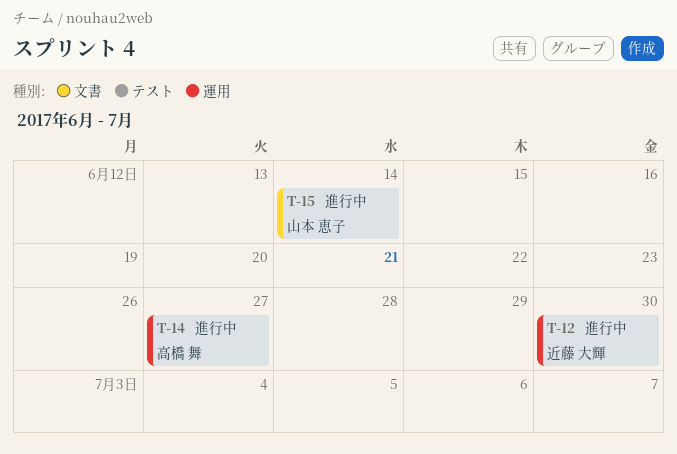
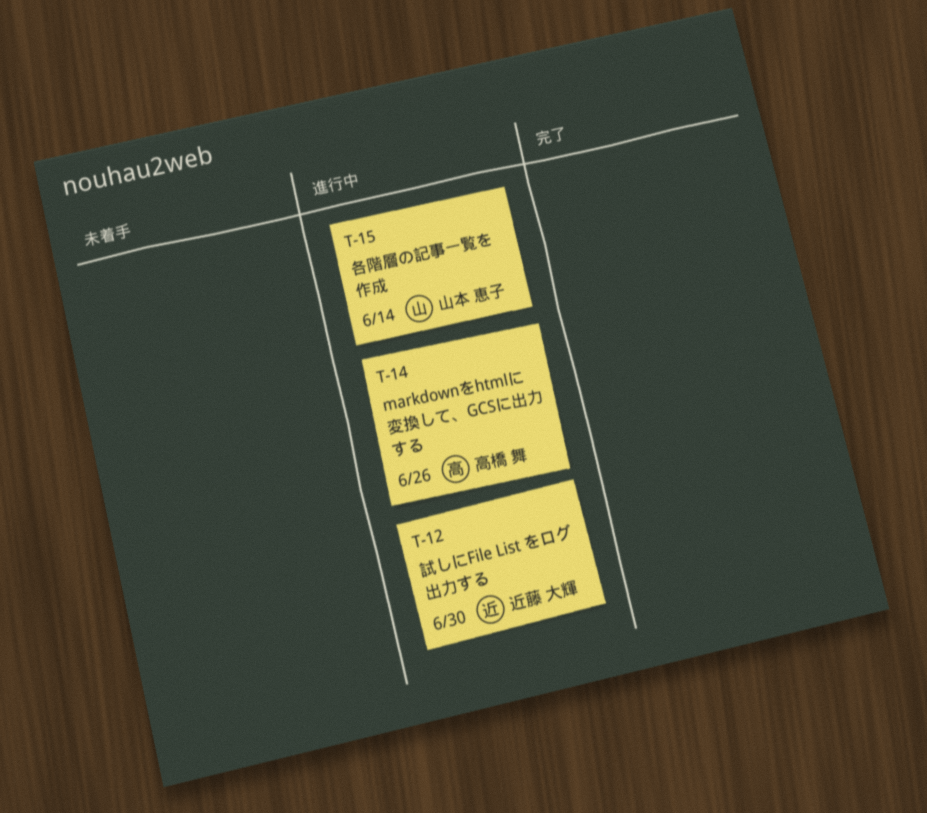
T-14, due: Jun 27 -> Jun 26

